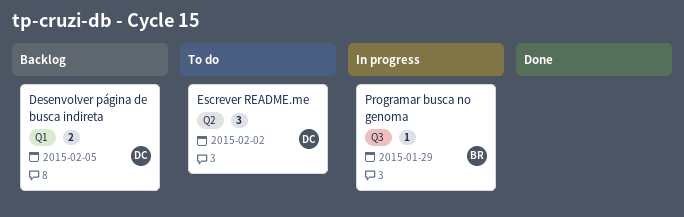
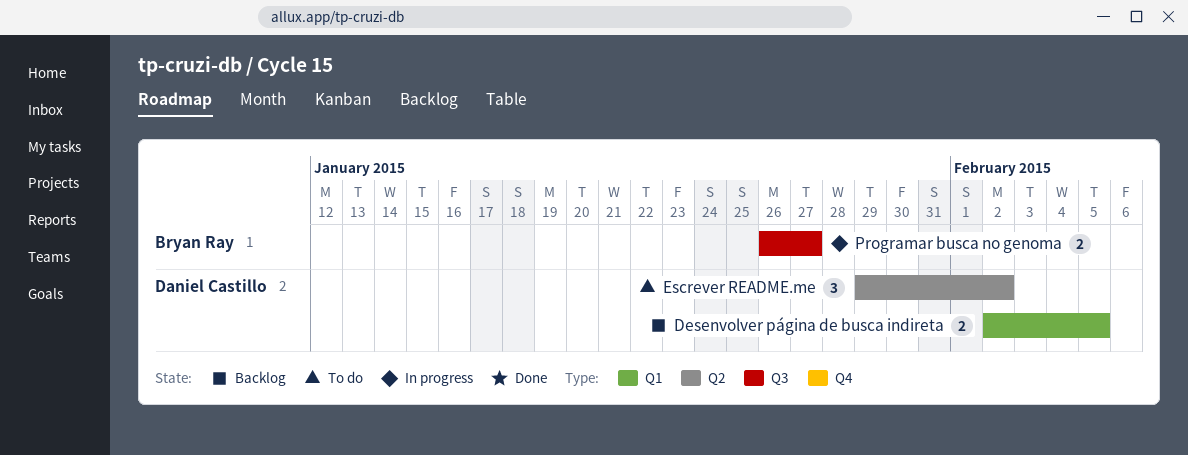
Programar busca no genoma, estimate: 1 -> 2
Programar busca no genoma, due: Jan 29 -> Jan 27

